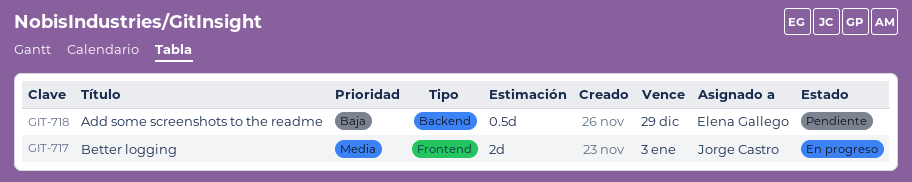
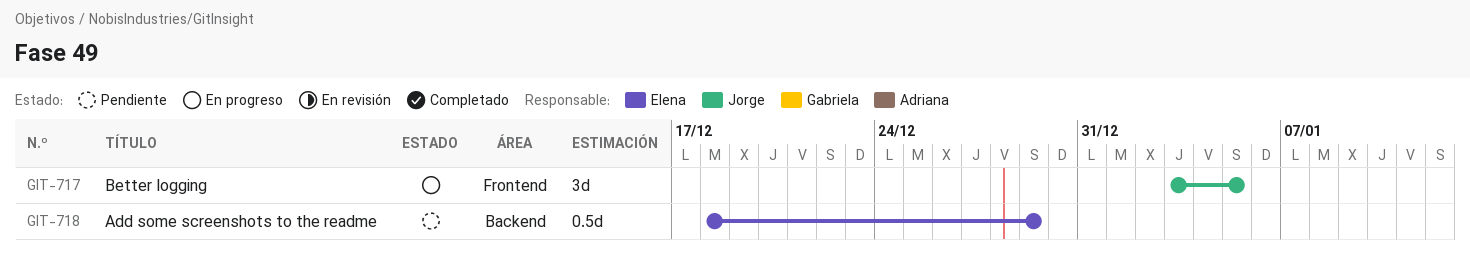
GIT-717, estimate: 2d -> 3d
GIT-717, due: Jan 3 -> Jan 5

